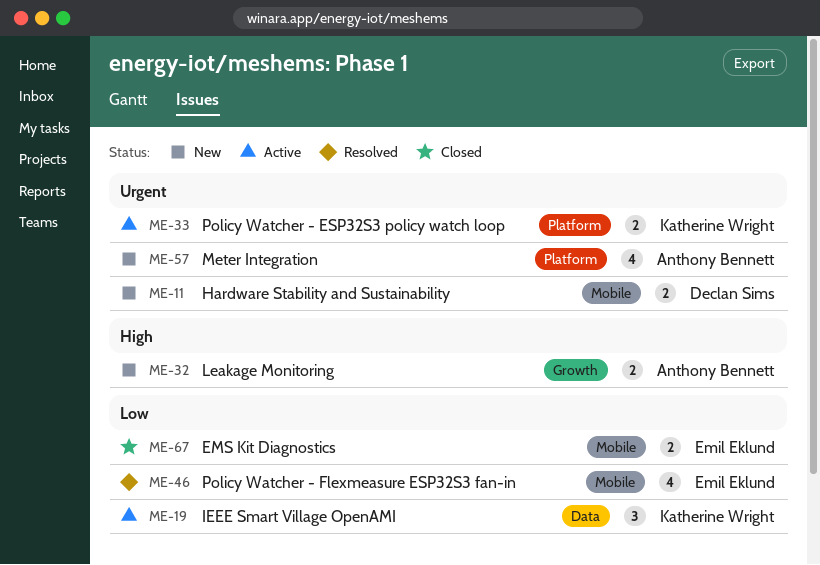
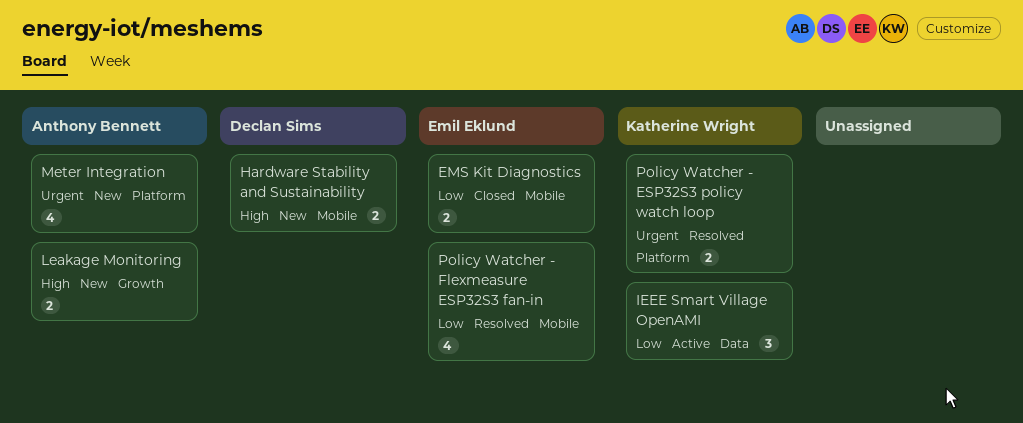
Hardware Stability and Sustainability, priority: Urgent -> High
Policy Watcher - ESP32S3 policy watch loop, status: Active -> Resolved

